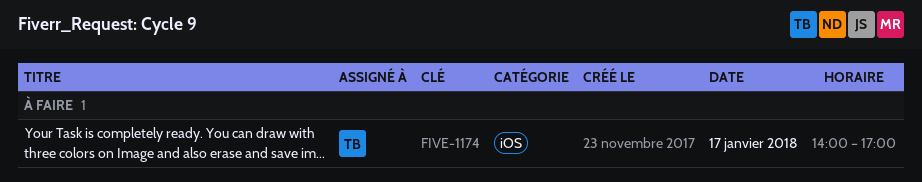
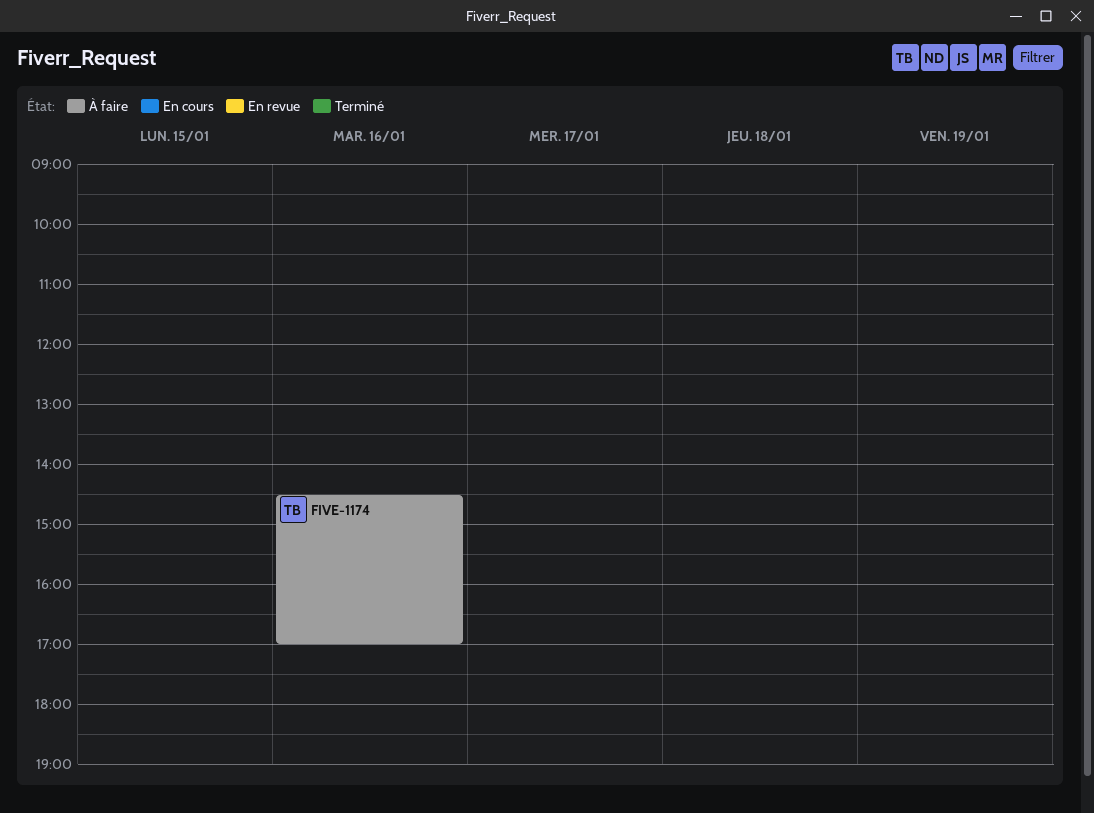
FIVE-1174, day: Jan 17 -> Jan 16
FIVE-1174, begins: 14:00 -> 14:30

